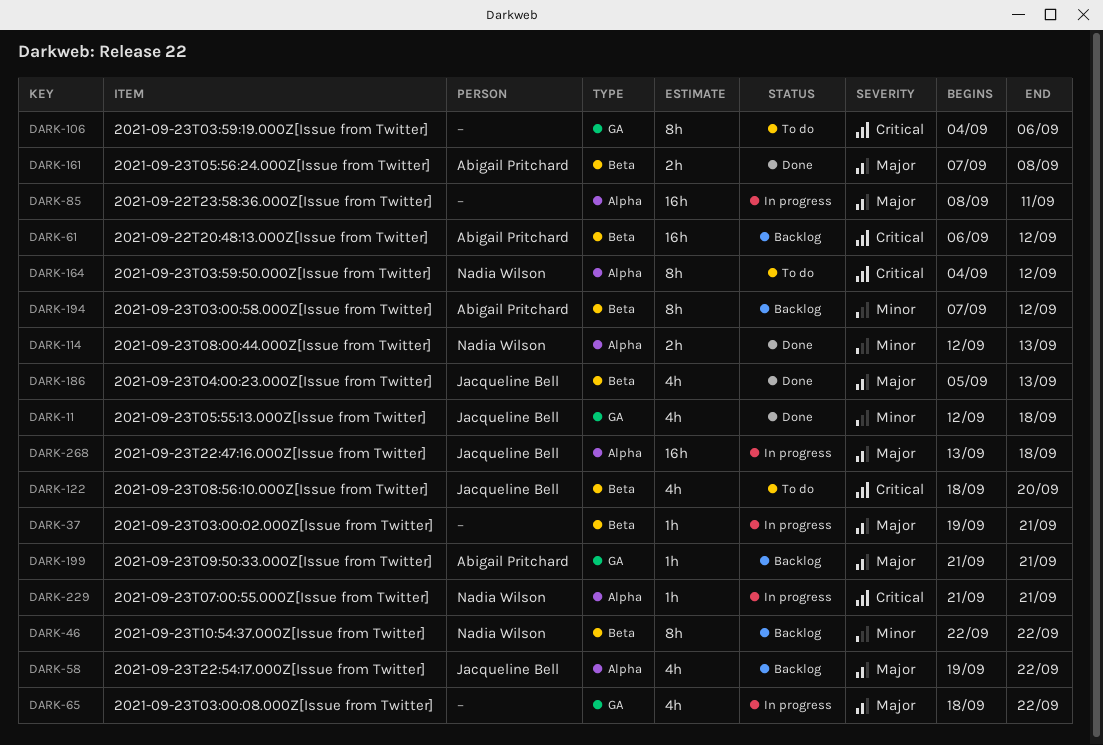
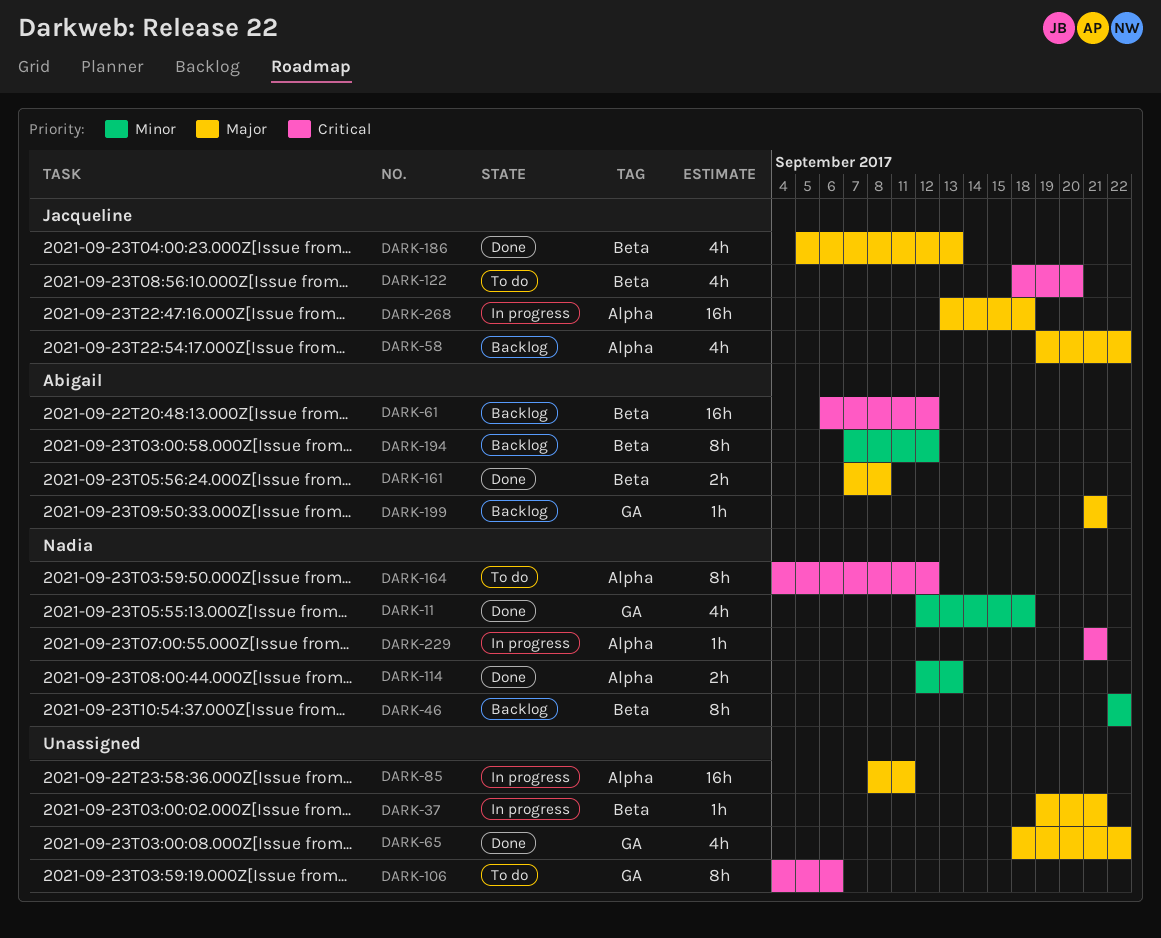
DARK-11, owner: Jacqueline Bell -> Nadia Wilson
DARK-65, status: In progress -> Done

